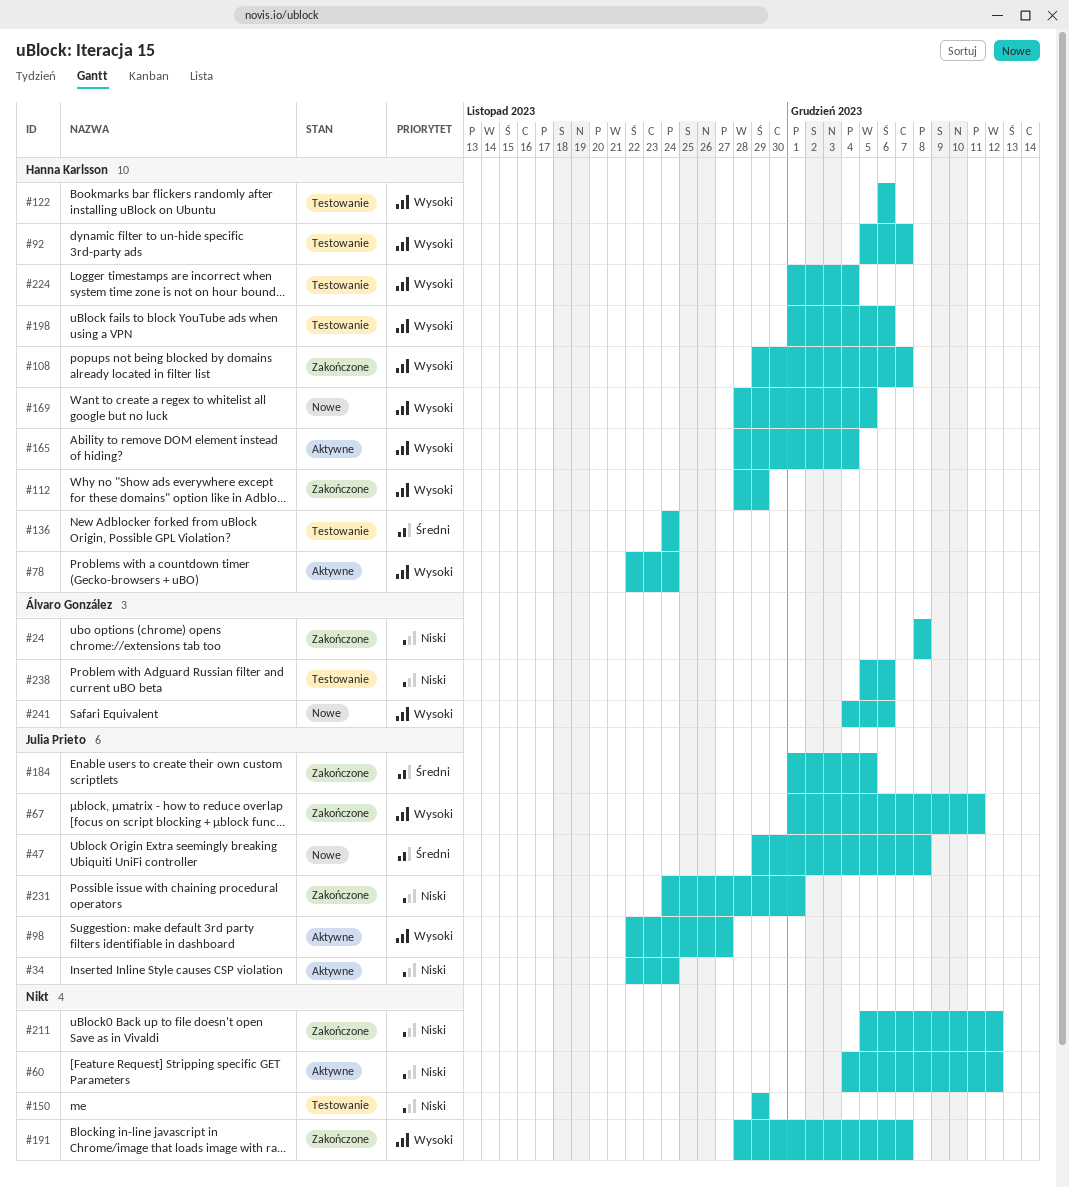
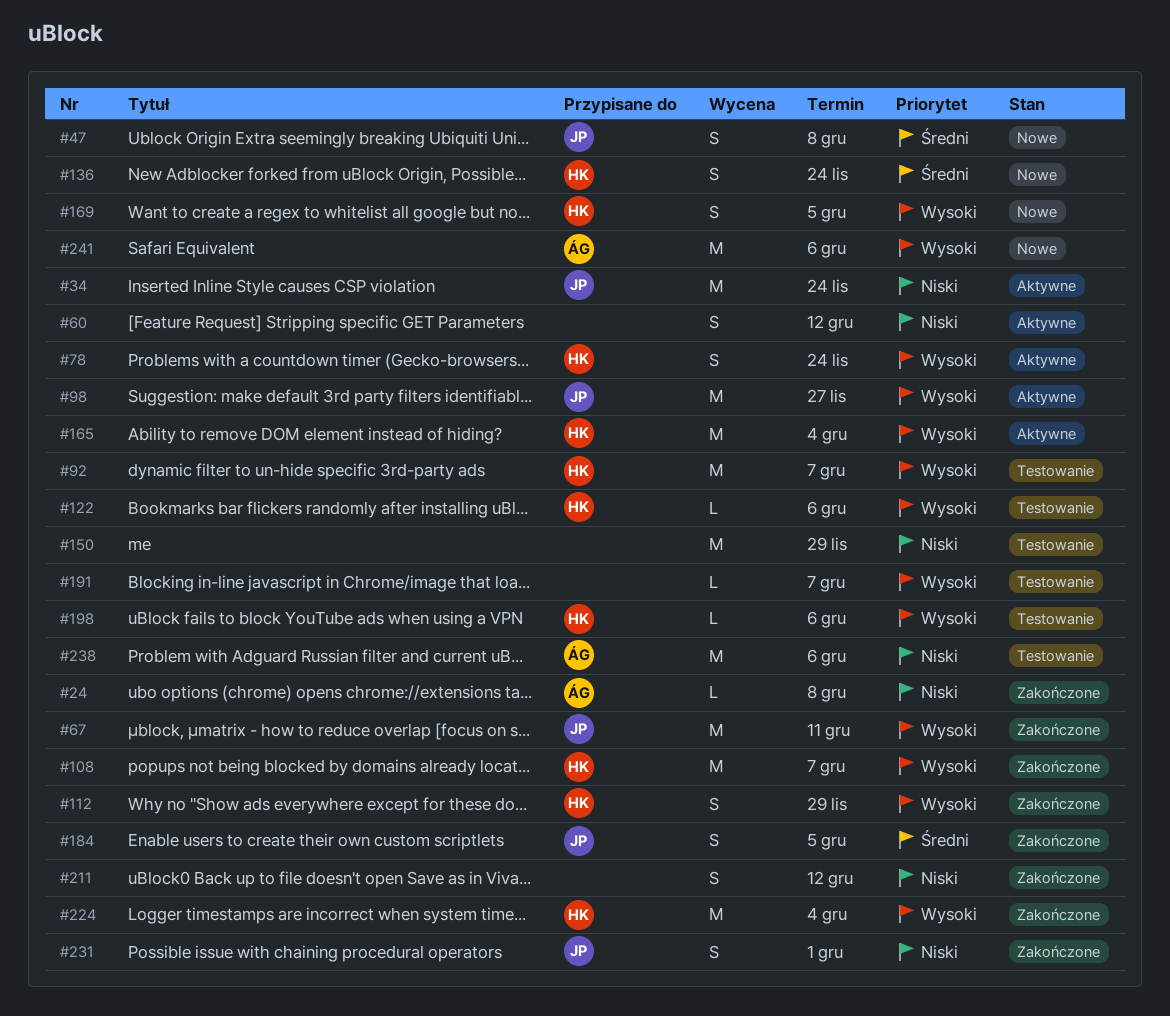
#136, status: Testowanie -> Nowe
#191, status: Zakończone -> Testowanie
#224, status: Testowanie -> Zakończone

